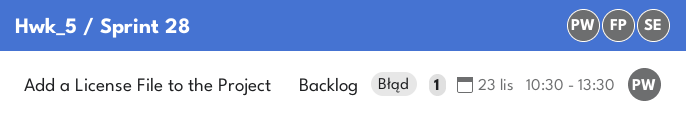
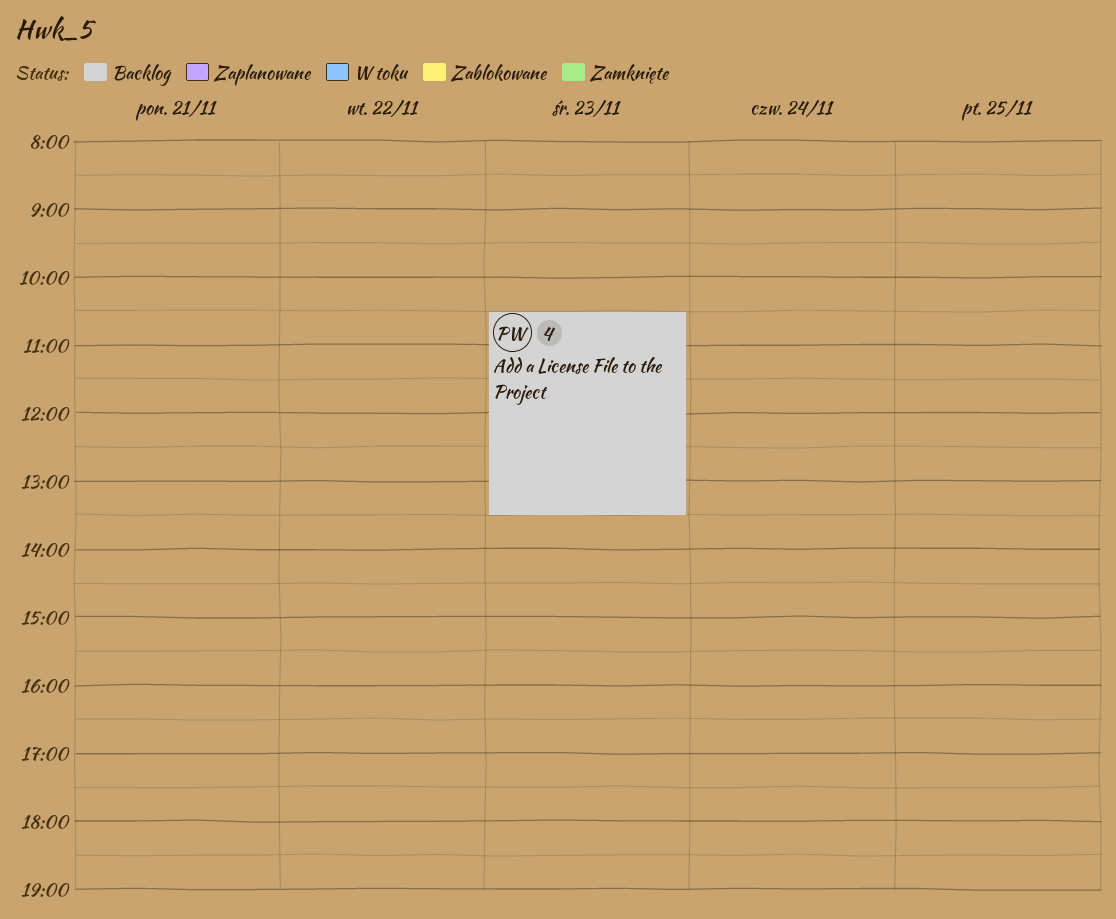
Add a License File to the Project, estimate: 1 -> 4

